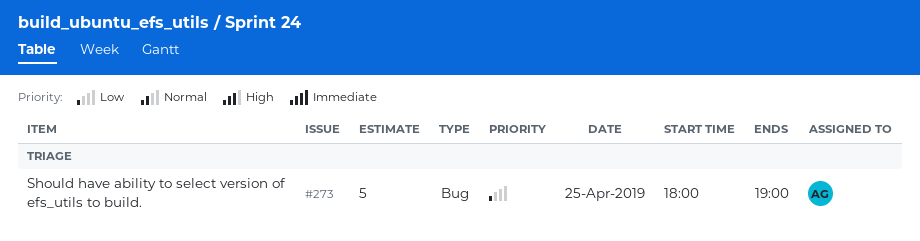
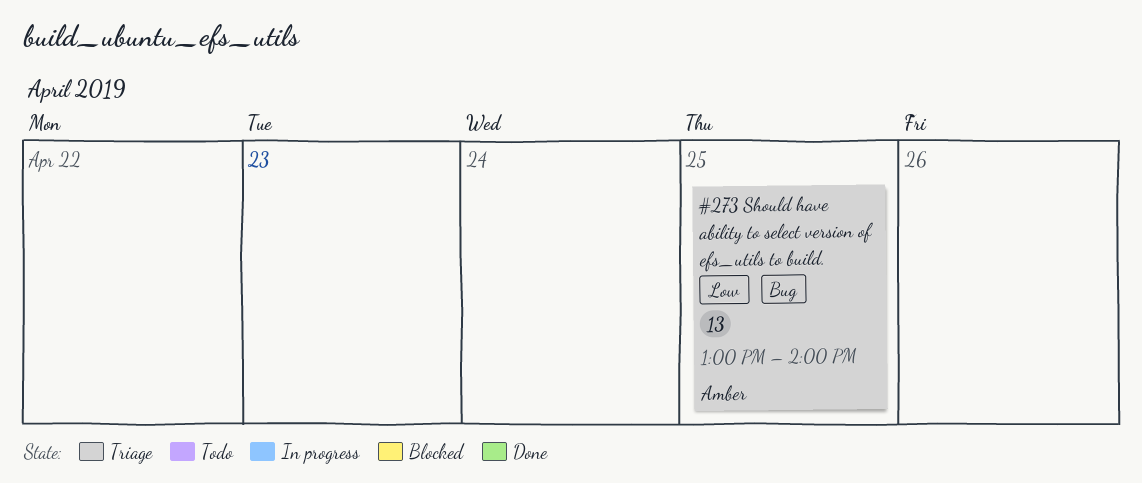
#273, estimate: 5 -> 13
#273, begins: 18:00 -> 13:00
#273, ends: 19:00 -> 14:00

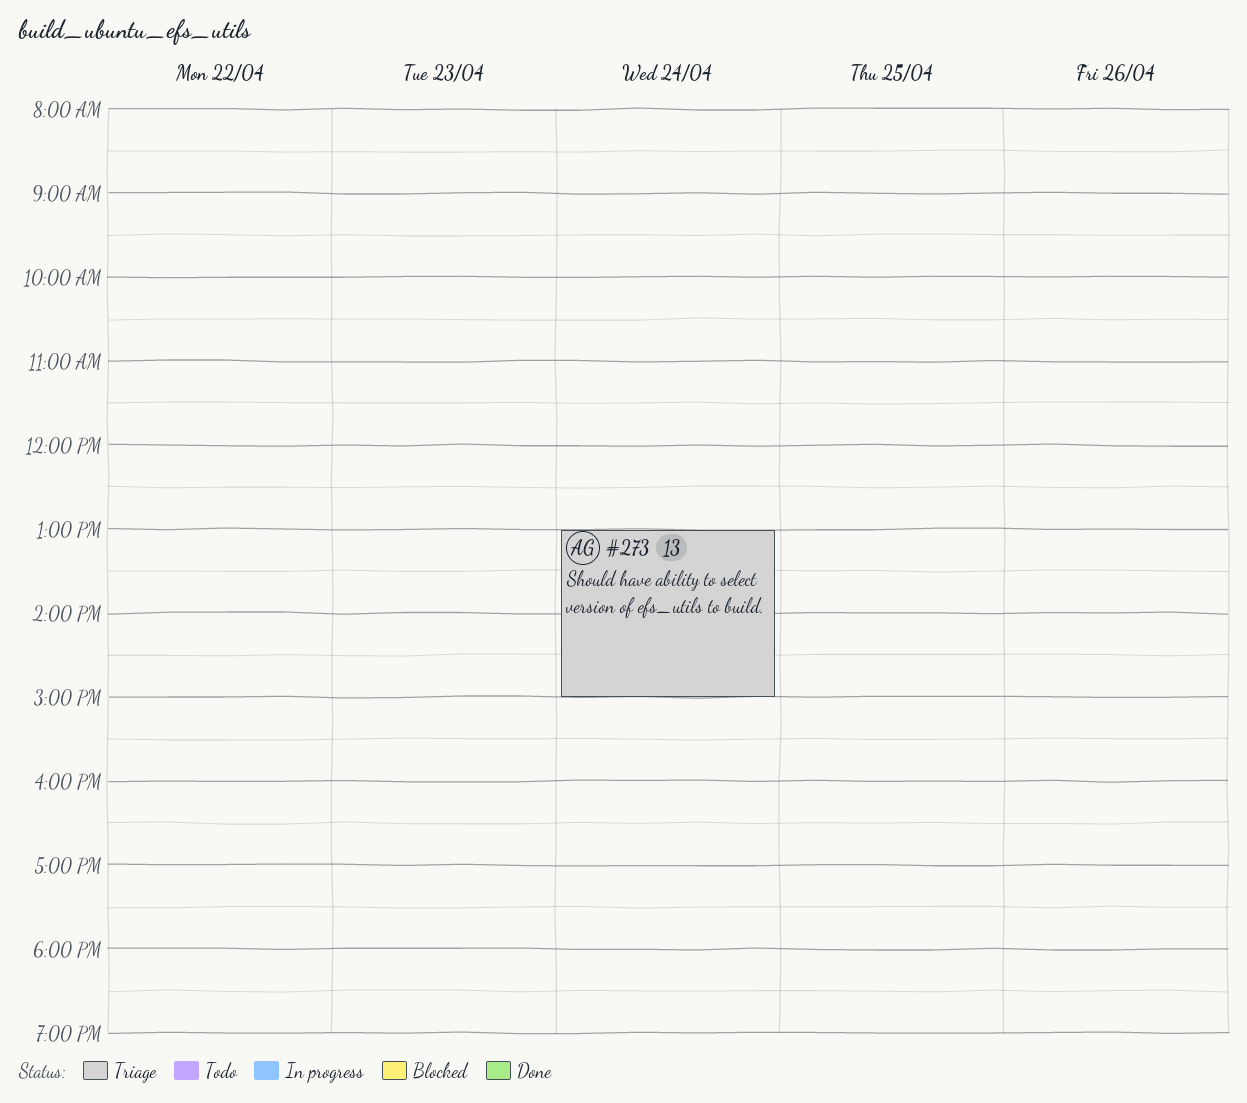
#273, day: Apr 25 -> Apr 24
#273, ends: 14:00 -> 15:00

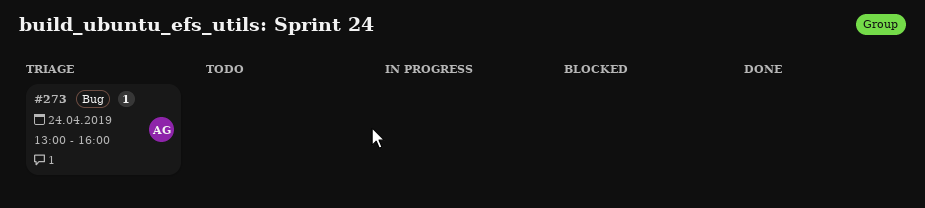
#273, estimate: 13 -> 1
#273, ends: 15:00 -> 16:00

